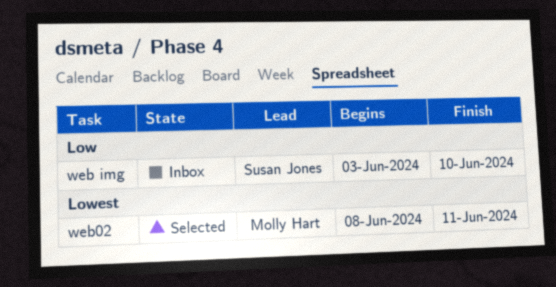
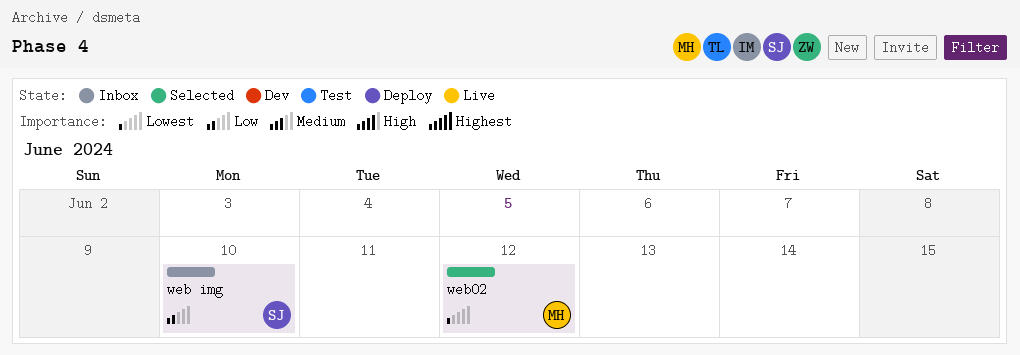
web02, due: Jun 11 -> Jun 12

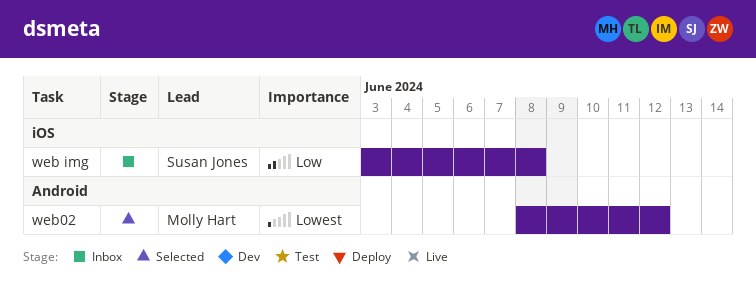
web img, due: Jun 10 -> Jun 8

